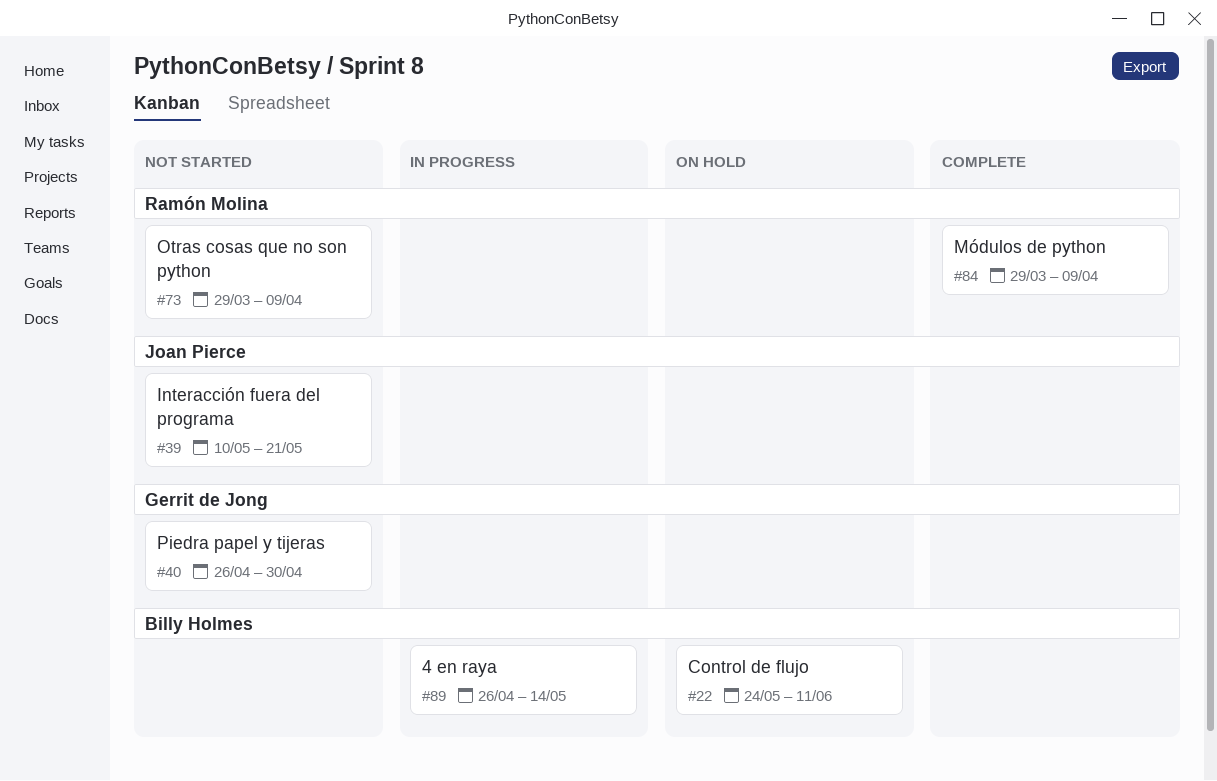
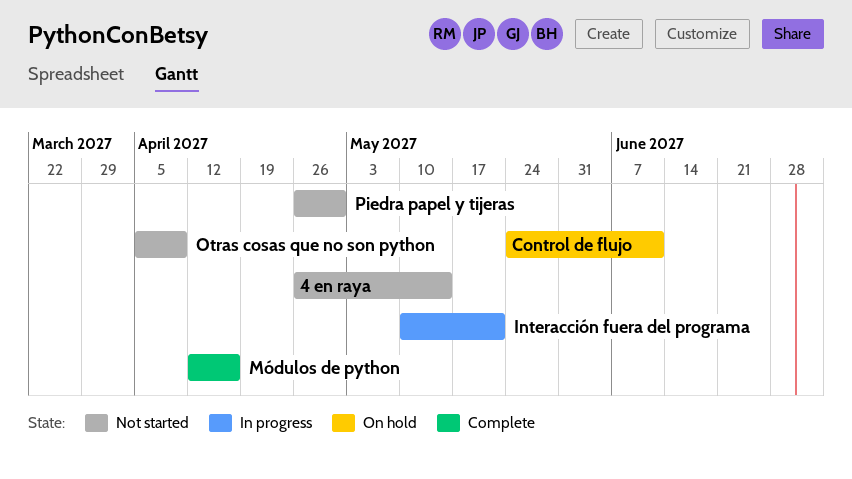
4 en raya, status: In progress -> Not started
Interacción fuera del programa, status: Not started -> In progress
Módulos de python, start: Mar 29 -> Apr 12
Módulos de python, due: Apr 9 -> Apr 16
Otras cosas que no son python, start: Mar 29 -> Apr 5

